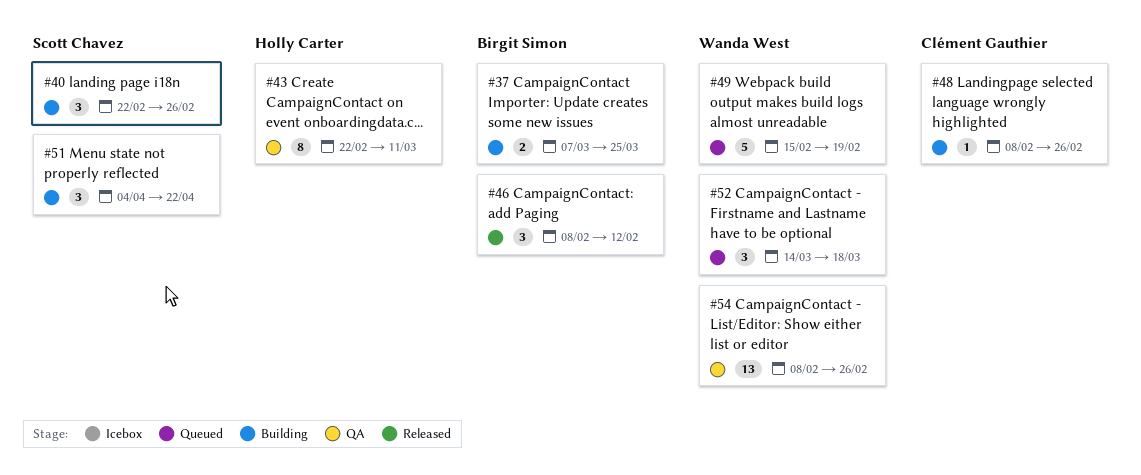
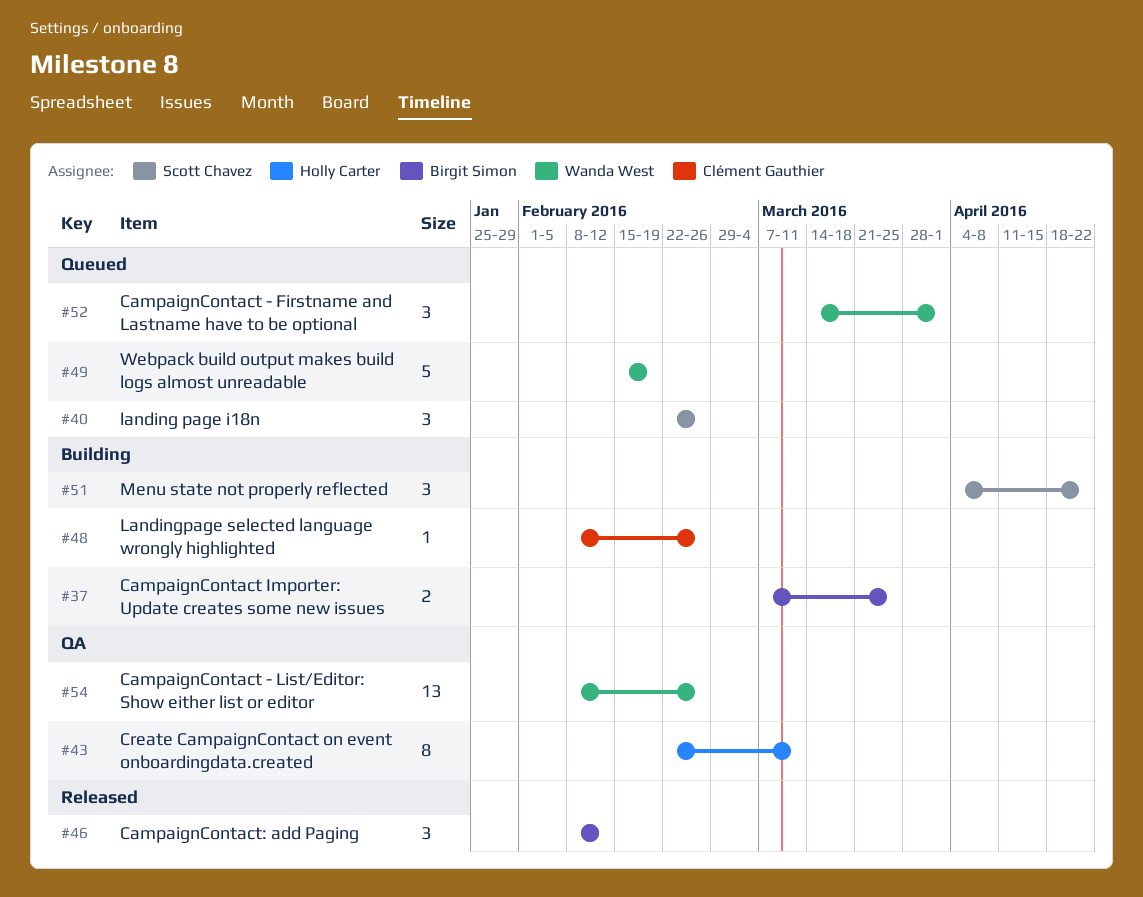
#40, status: Building -> Queued
#52, due: Mar 18 -> Apr 1

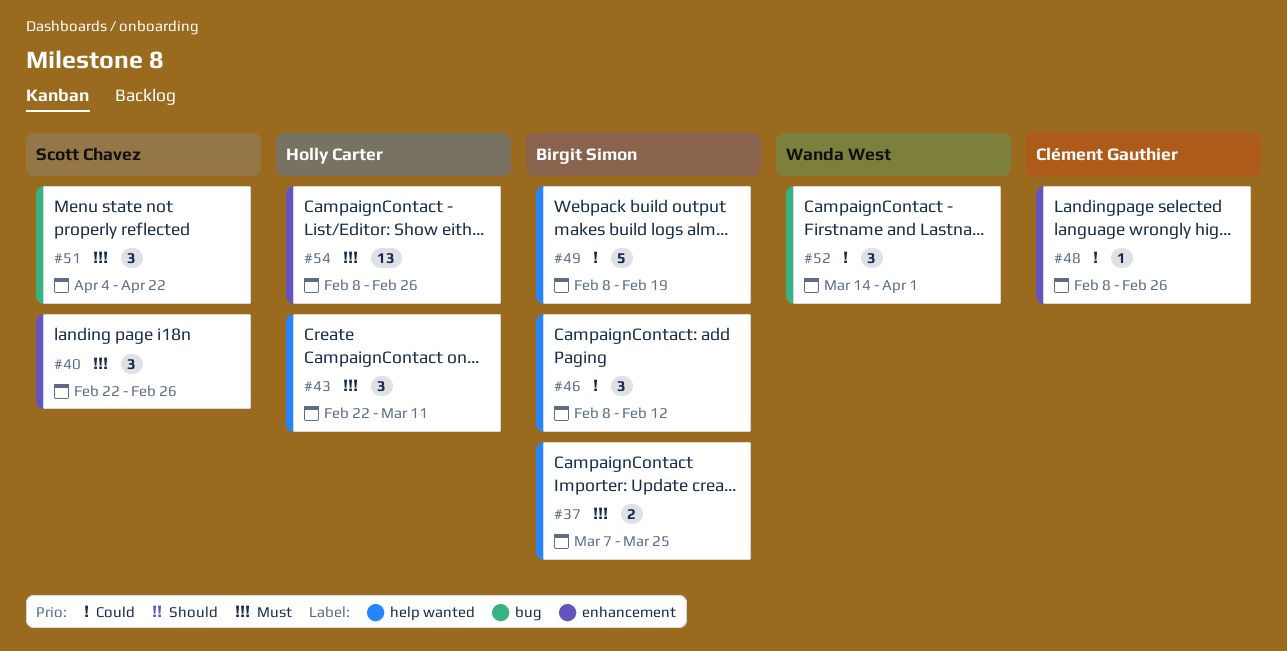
#43, estimate: 8 -> 3
#49, owner: Wanda West -> Birgit Simon
#49, start: Feb 15 -> Feb 8
#54, owner: Wanda West -> Holly Carter

